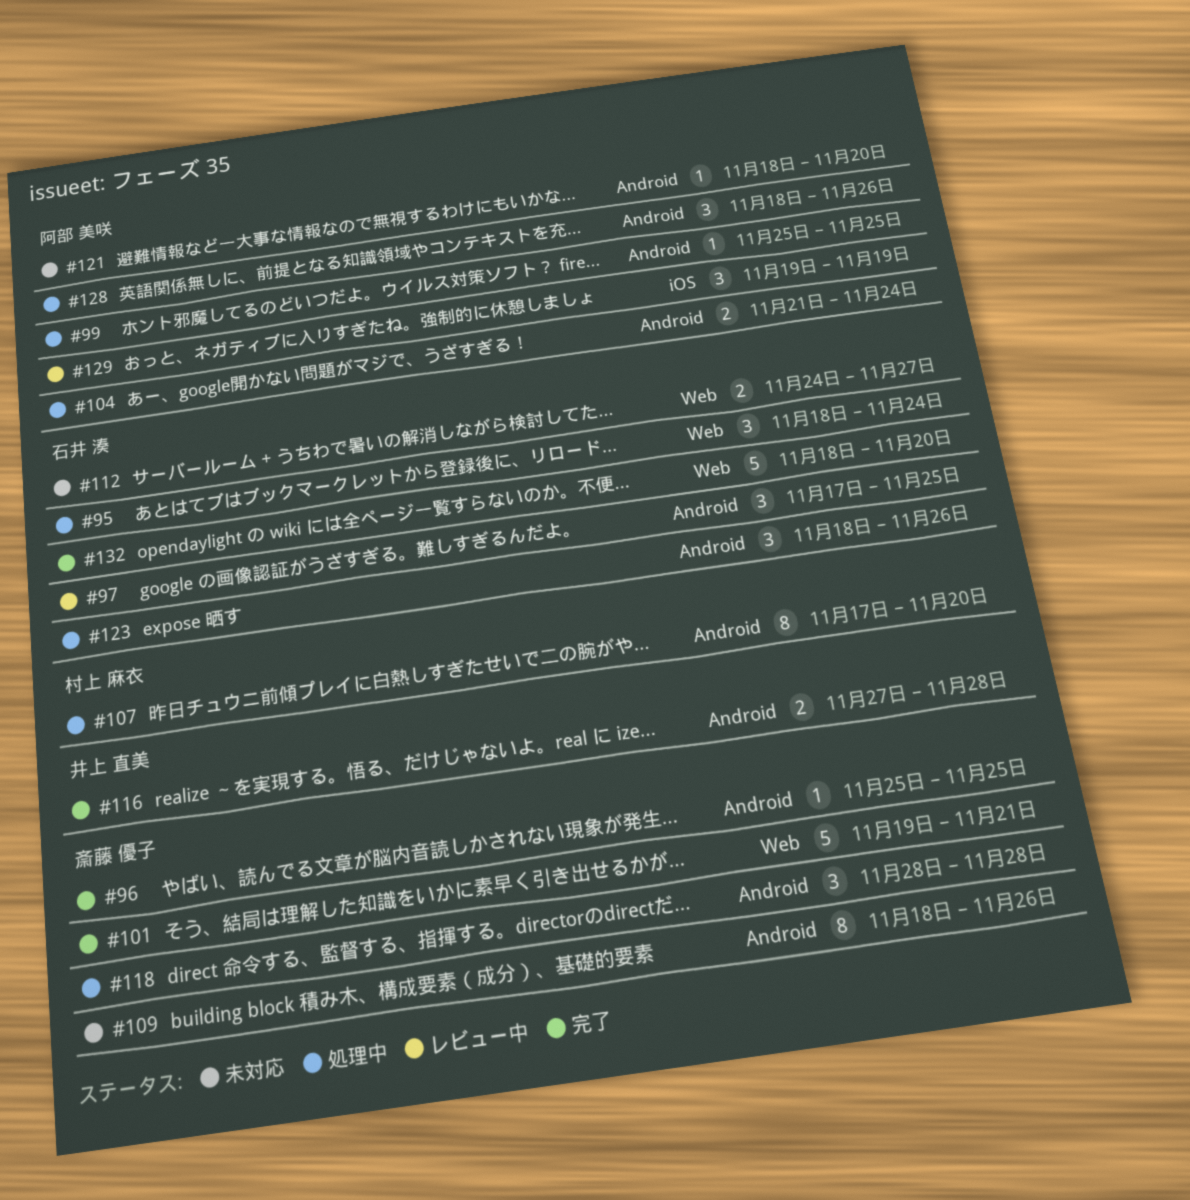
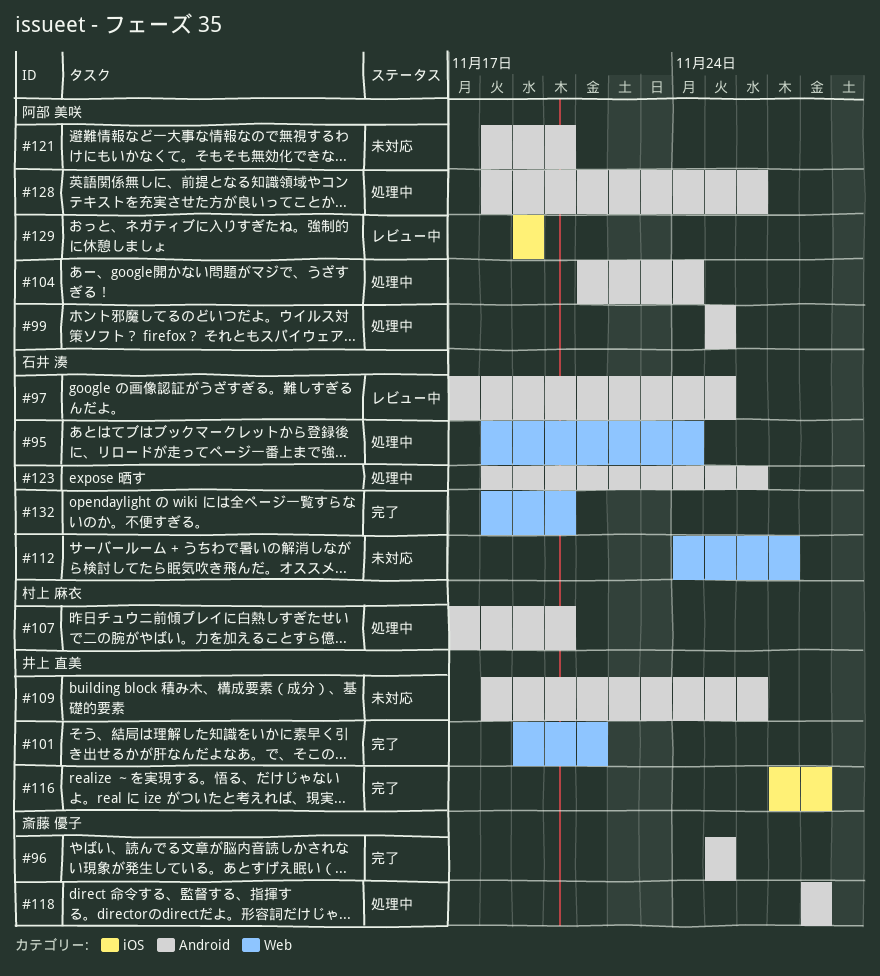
#101, owner: 斎藤 優子 -> 井上 直美
#109, owner: 斎藤 優子 -> 井上 直美
#116, label: Android -> iOS

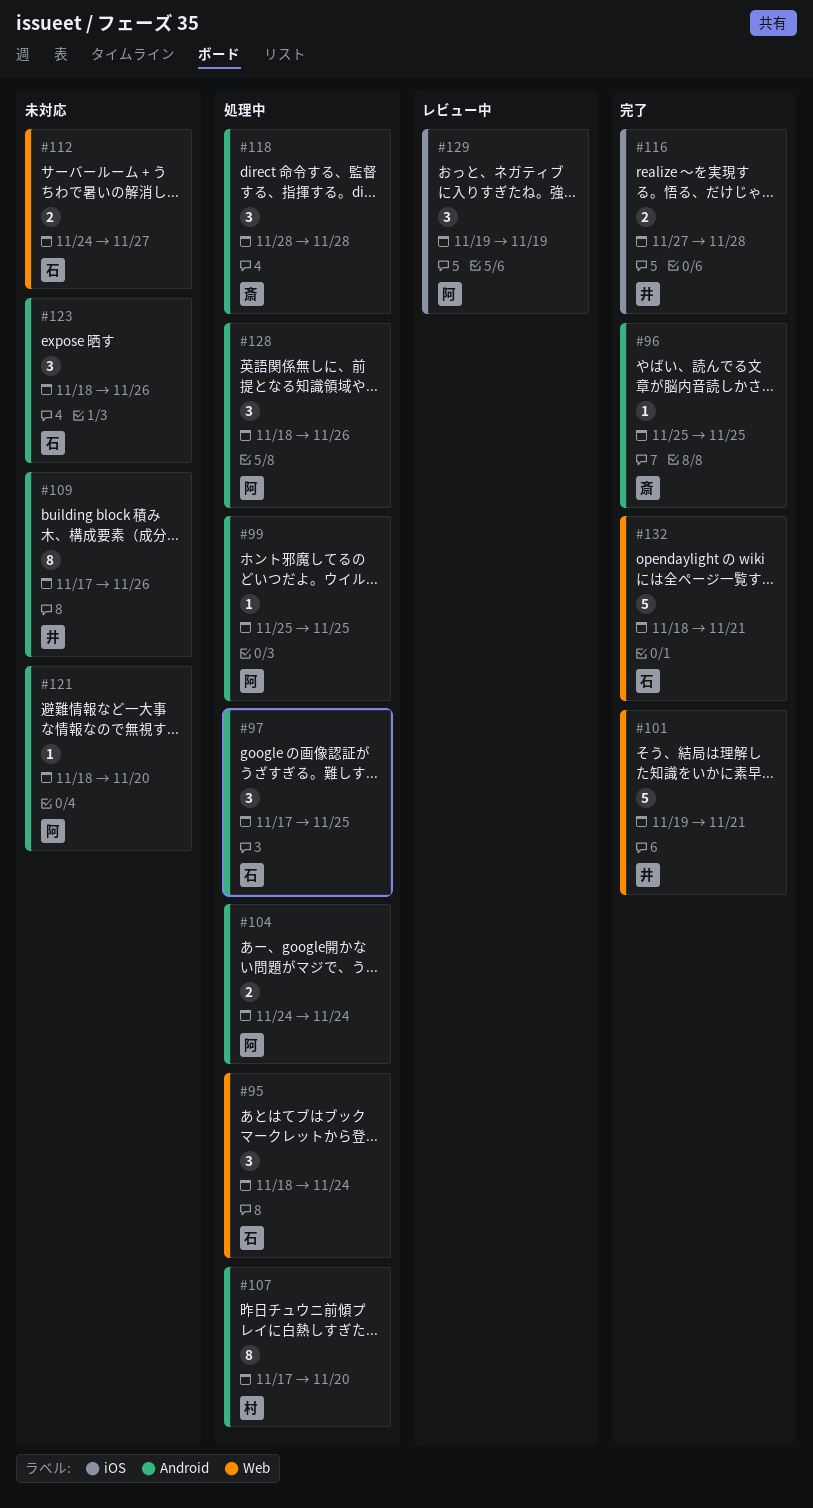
#97, status: レビュー中 -> 処理中
#104, start: Nov 21 -> Nov 24
#109, start: Nov 18 -> Nov 17
#123, status: 処理中 -> 未対応
#132, due: Nov 20 -> Nov 21

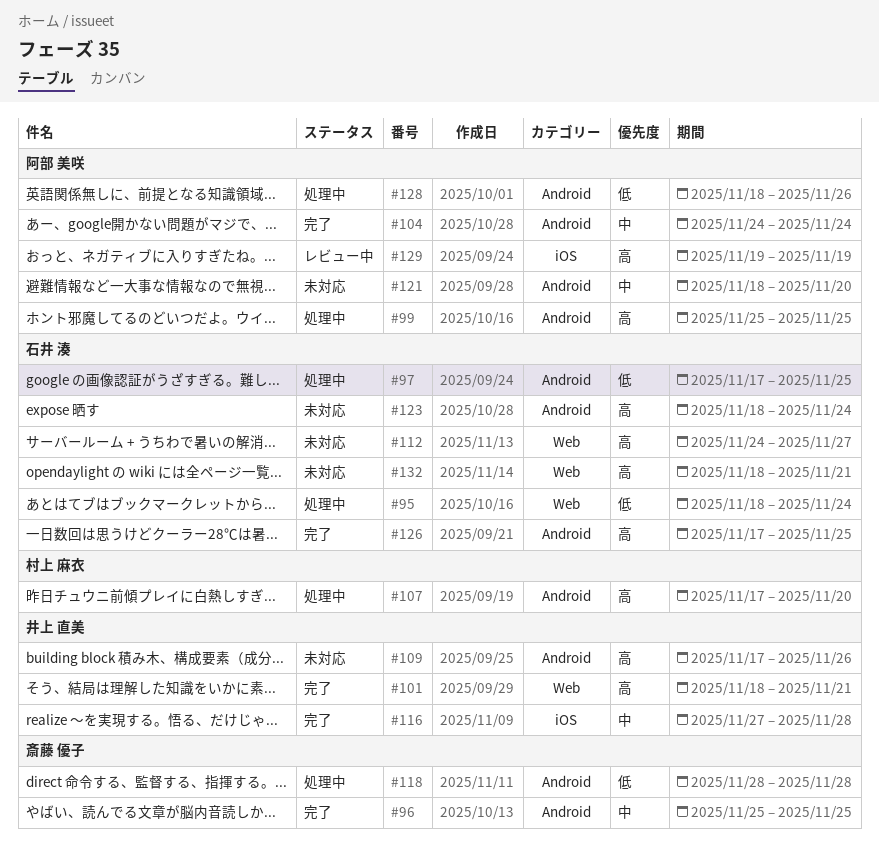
#101, start: Nov 19 -> Nov 18
#104, status: 処理中 -> 完了
#123, due: Nov 26 -> Nov 24
#126: none -> present
#132, status: 完了 -> 未対応

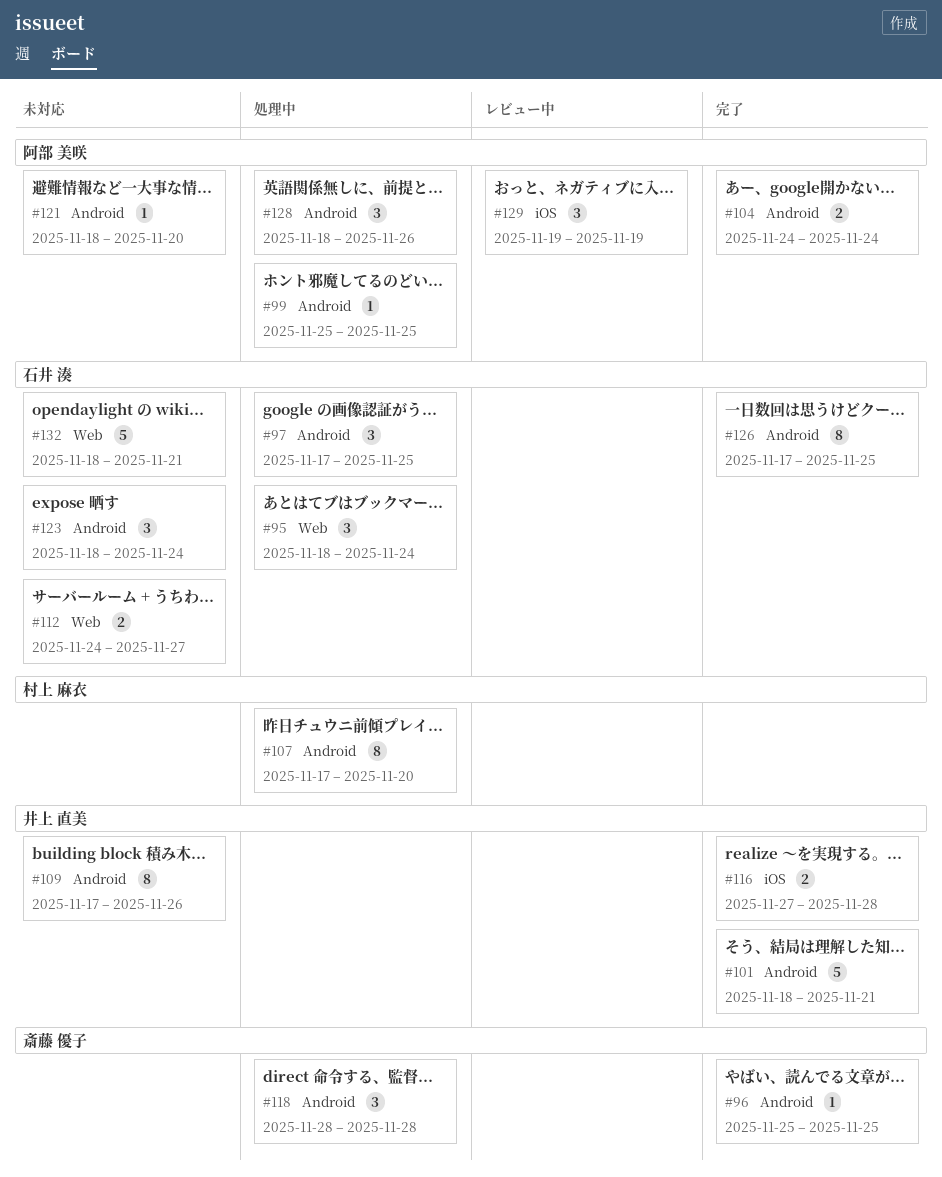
#101, label: Web -> Android

